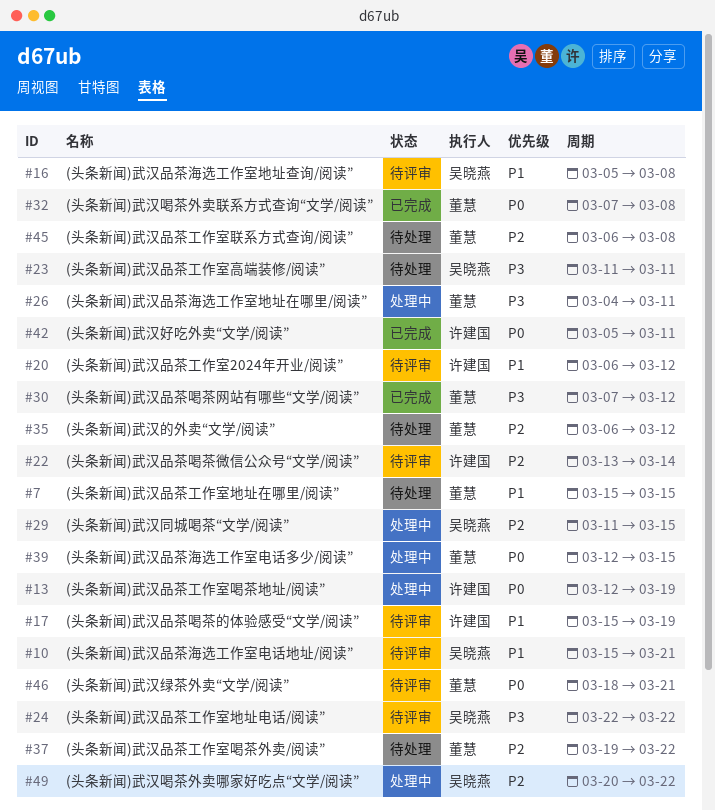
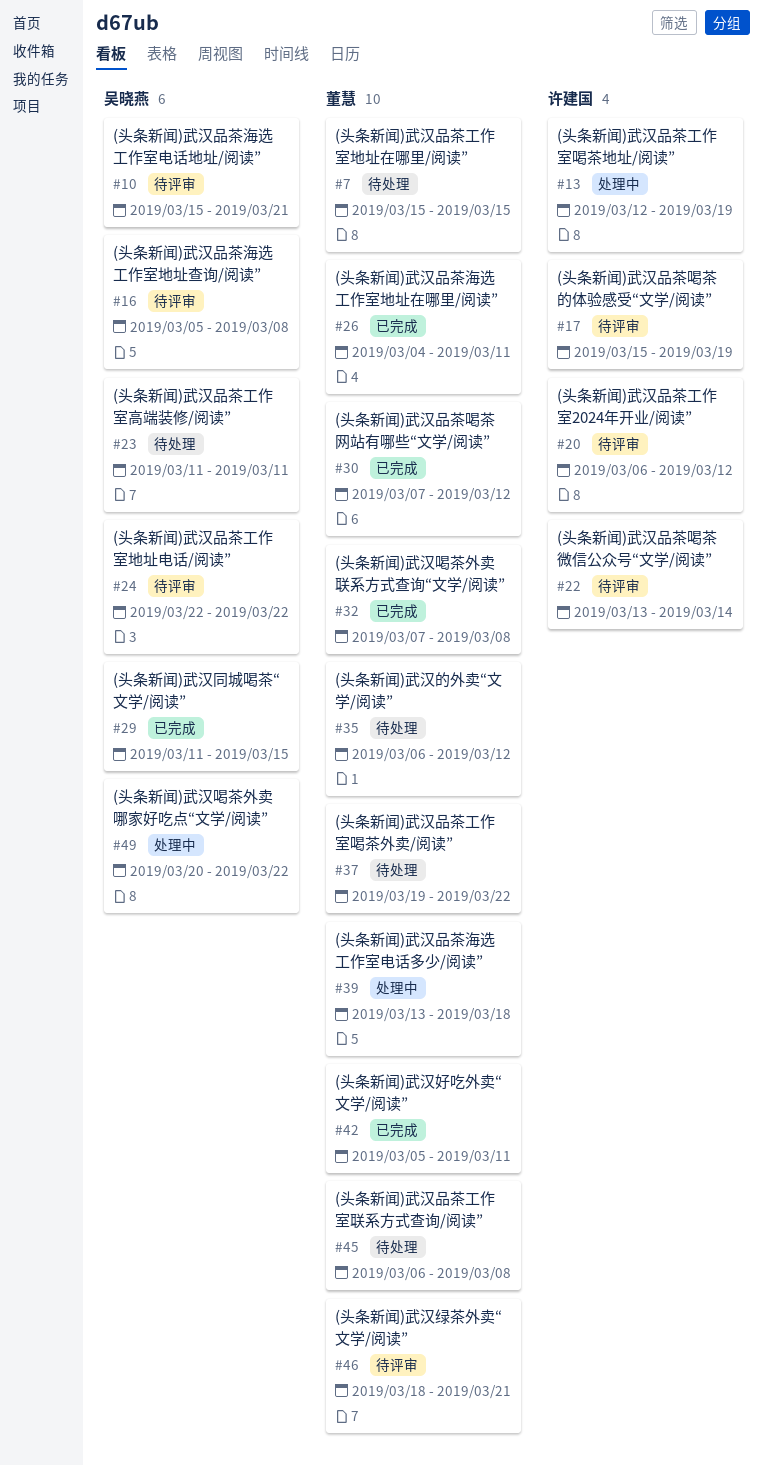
#26, status: 处理中 -> 已完成
#29, status: 处理中 -> 已完成
#39, start: Mar 12 -> Mar 13
#39, due: Mar 15 -> Mar 18
#42, owner: 许建国 -> 董慧

